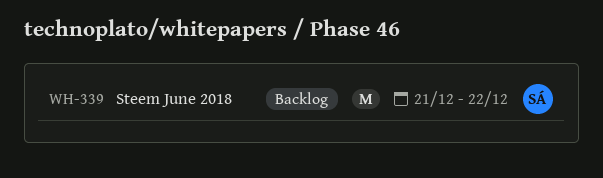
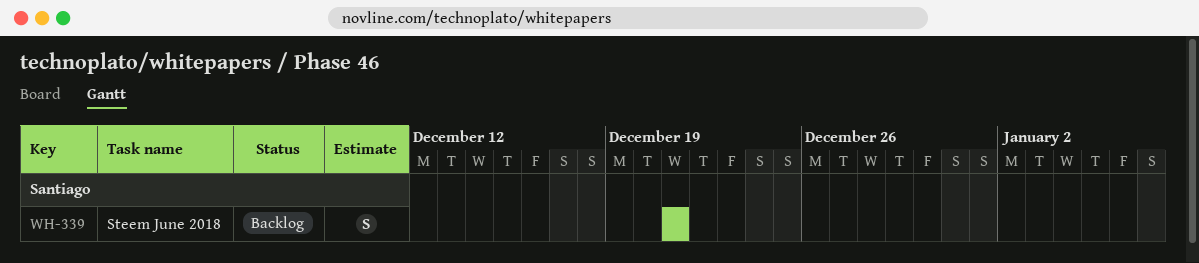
WH-339, estimate: M -> S
WH-339, due: Dec 22 -> Dec 21

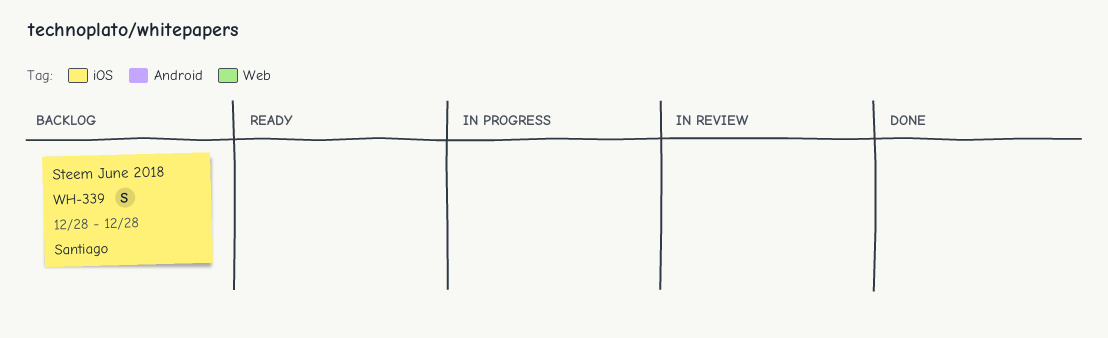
WH-339, start: Dec 21 -> Dec 28
WH-339, due: Dec 21 -> Dec 28

